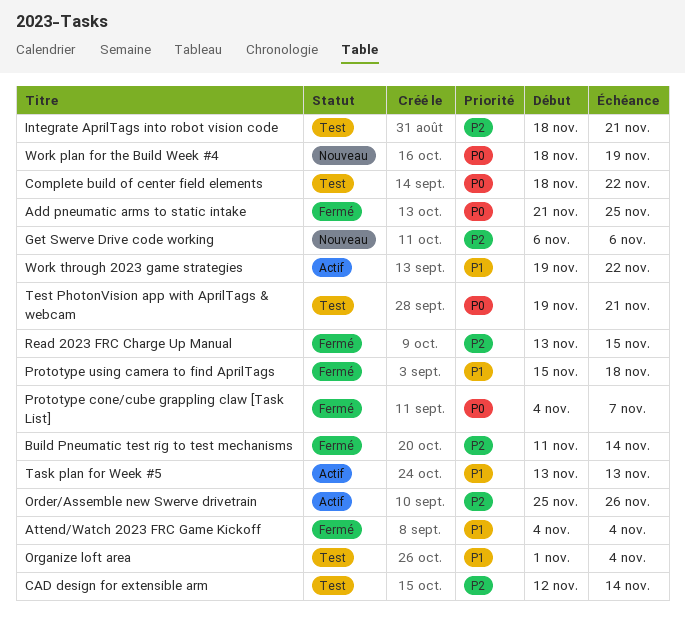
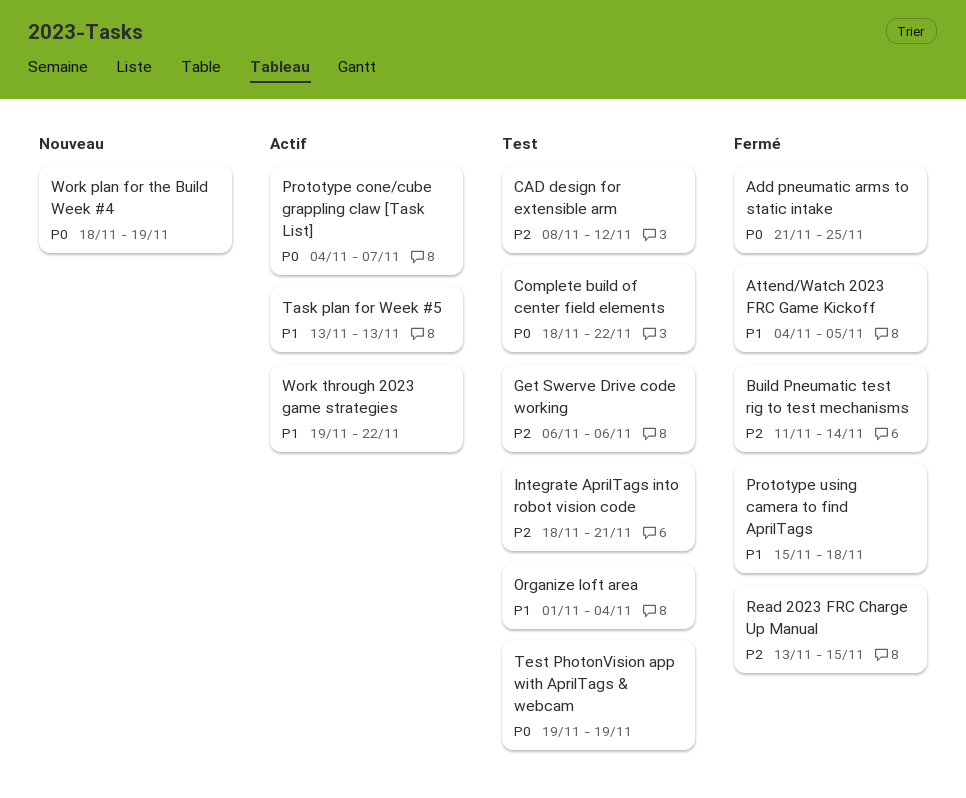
Attend/Watch 2023 FRC Game Kickoff, due: Nov 4 -> Nov 5
CAD design for extensible arm, start: Nov 12 -> Nov 8
CAD design for extensible arm, due: Nov 14 -> Nov 12
Get Swerve Drive code working, status: Nouveau -> Test
Order/Assemble new Swerve drivetrain: present -> none
Prototype cone/cube grappling claw [Task List], status: Fermé -> Actif
Test PhotonVision app with AprilTags & webcam, due: Nov 21 -> Nov 19

